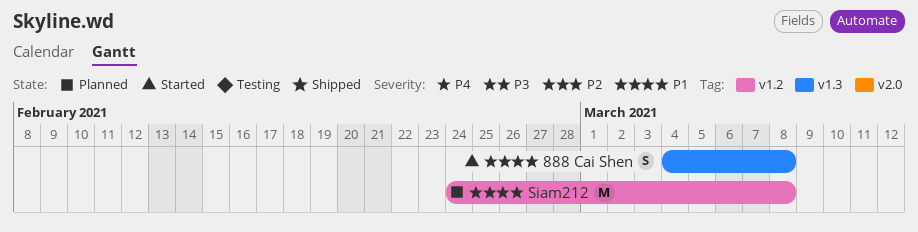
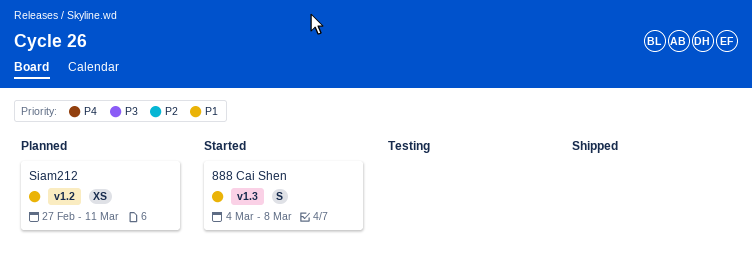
Siam212, estimate: M -> XS
Siam212, start: Feb 24 -> Feb 27
Siam212, due: Mar 8 -> Mar 11

